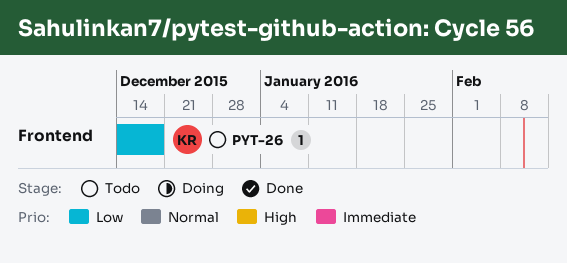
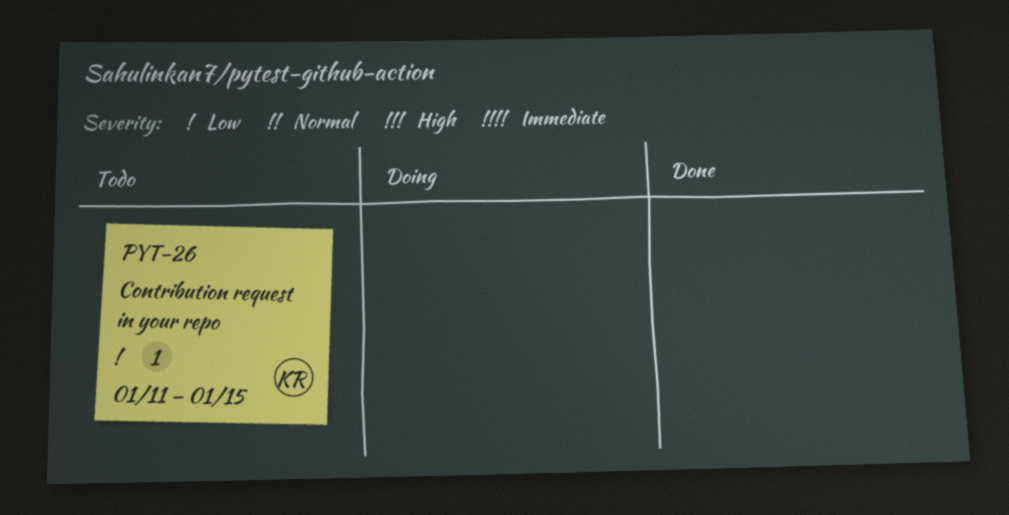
PYT-26, start: Dec 14 -> Jan 11
PYT-26, due: Dec 18 -> Jan 15

